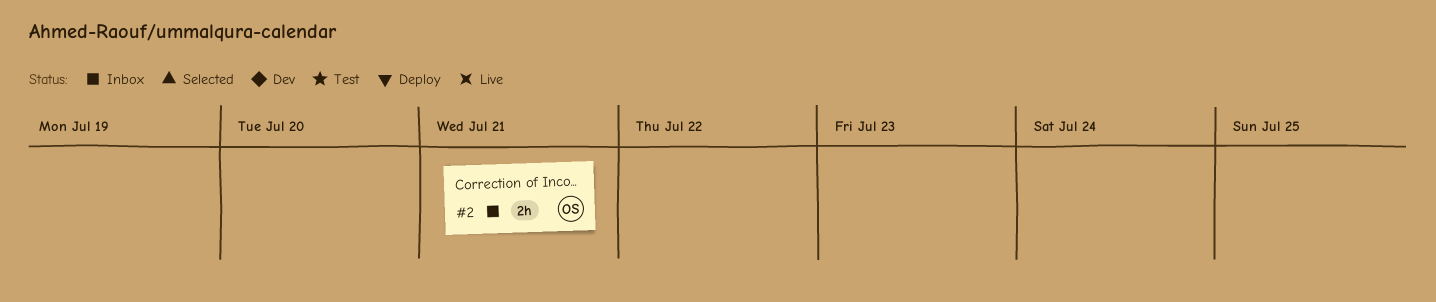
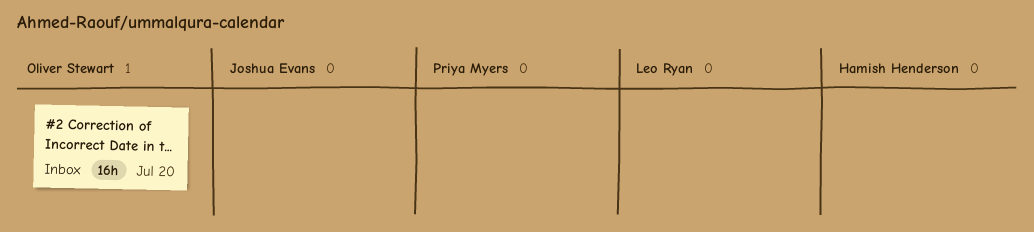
#2, estimate: 2h -> 16h
#2, due: Jul 21 -> Jul 20

